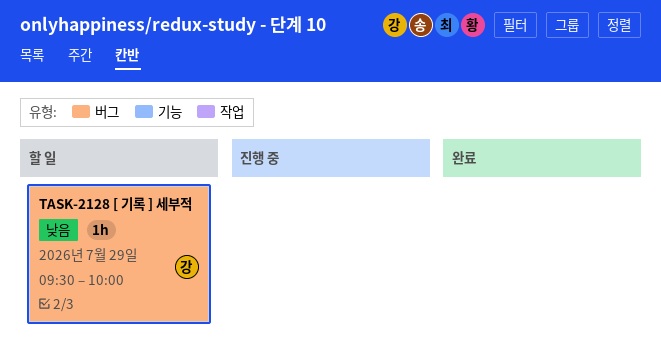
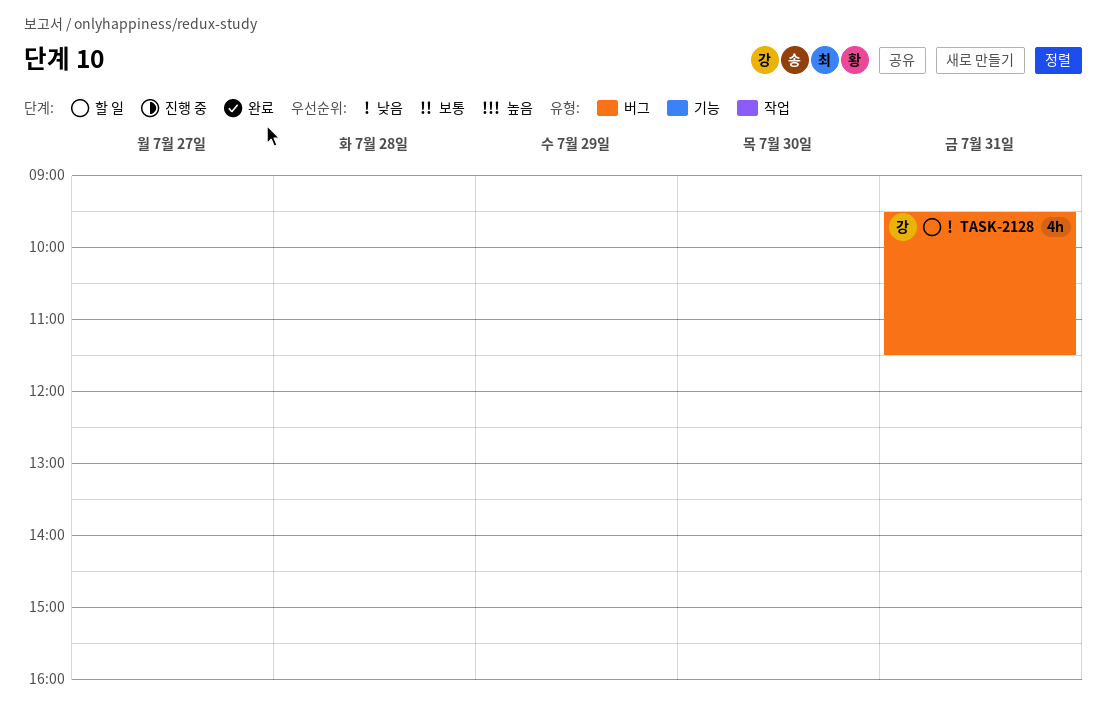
TASK-2128, estimate: 1h -> 4h
TASK-2128, day: Jul 29 -> Jul 31
TASK-2128, ends: 10:00 -> 11:30

